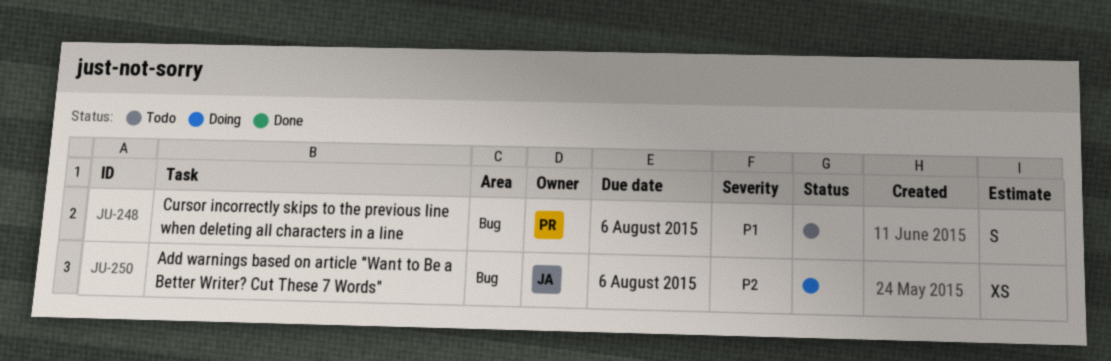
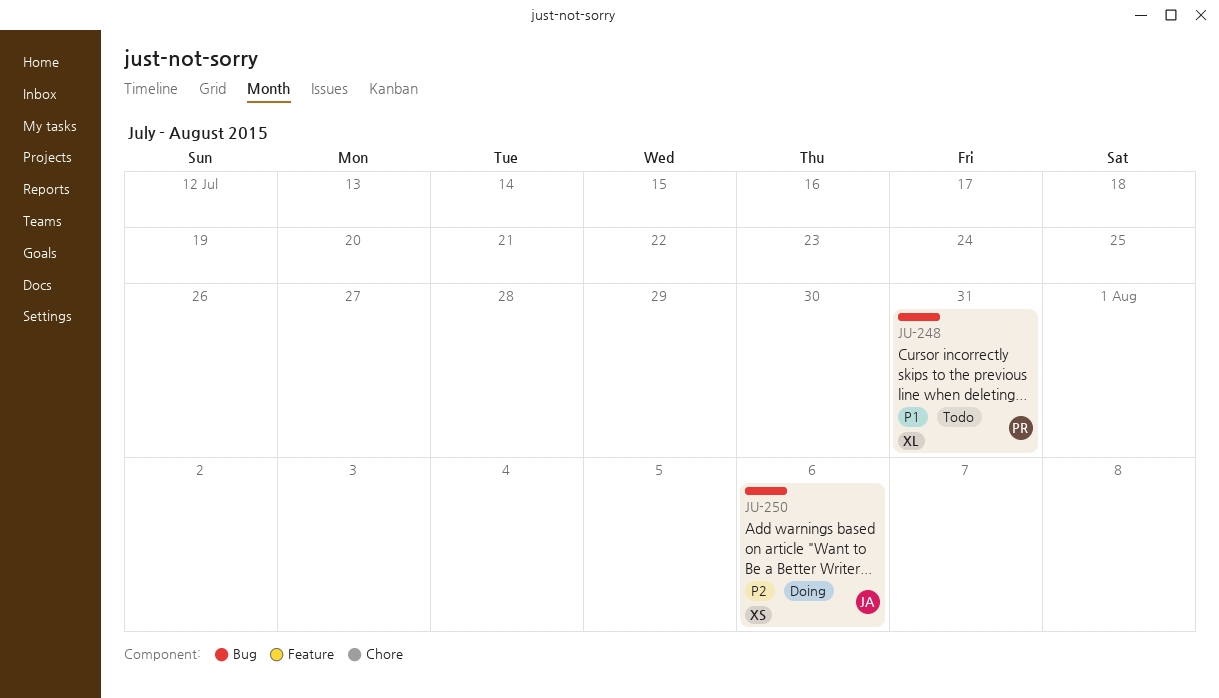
JU-248, estimate: S -> XL
JU-248, due: Aug 6 -> Jul 31

